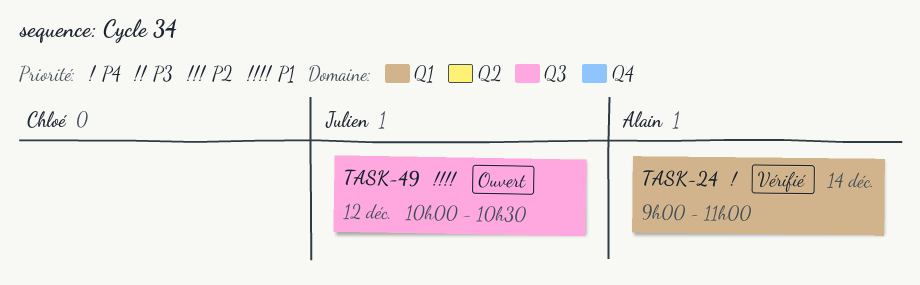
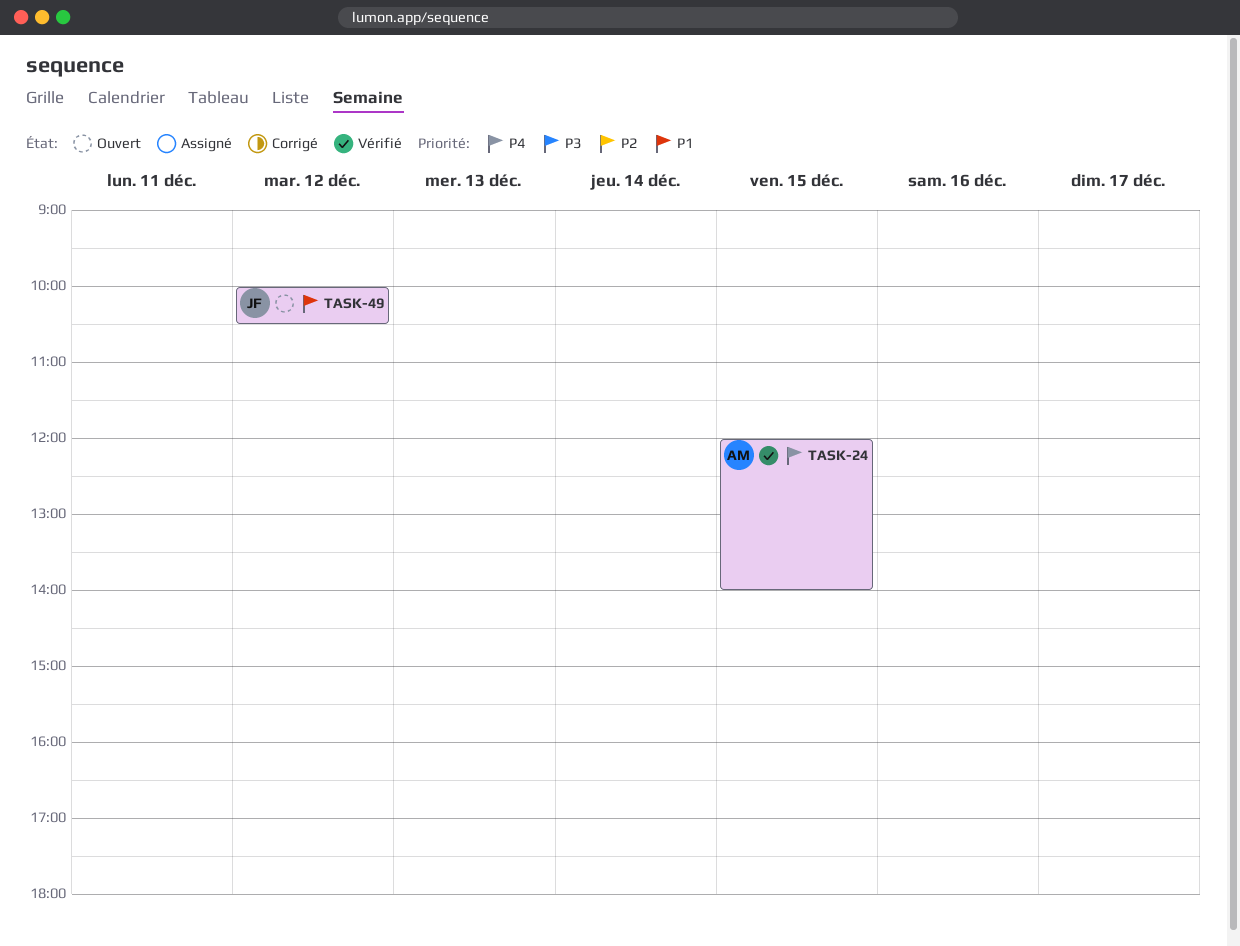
TASK-24, day: Dec 14 -> Dec 15
TASK-24, begins: 09:00 -> 12:00
TASK-24, ends: 11:00 -> 14:00

